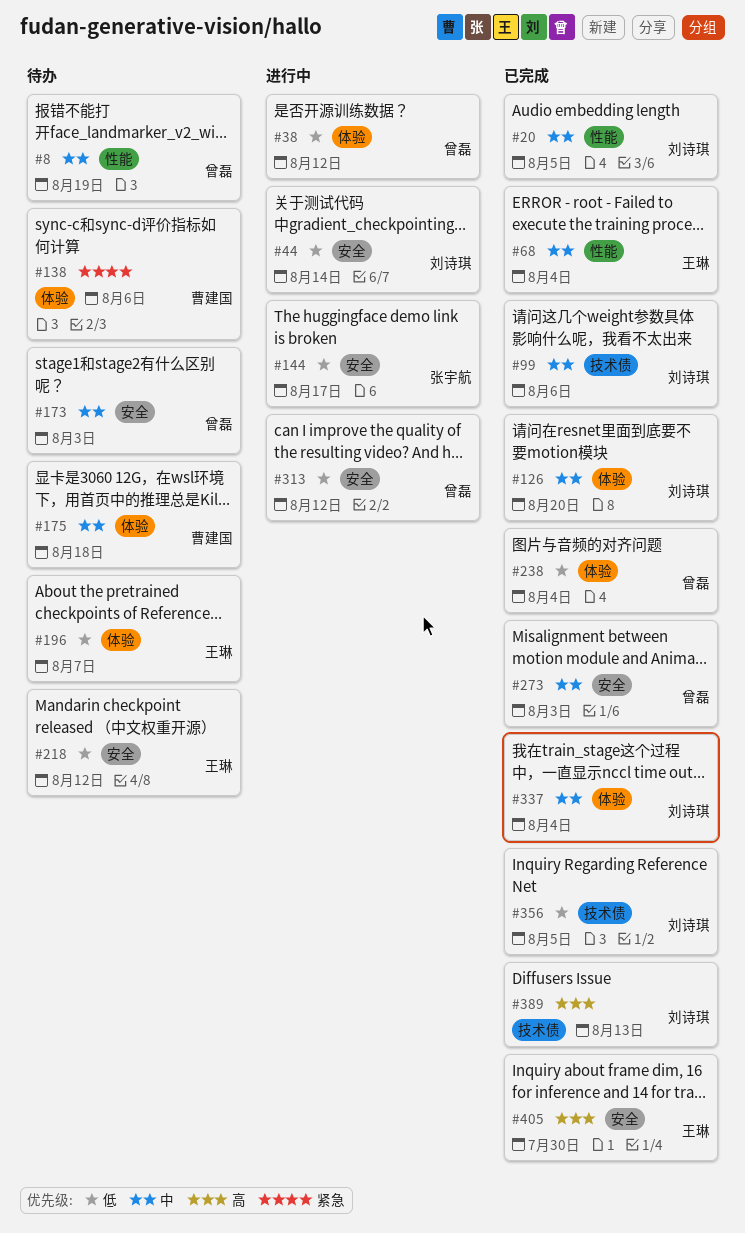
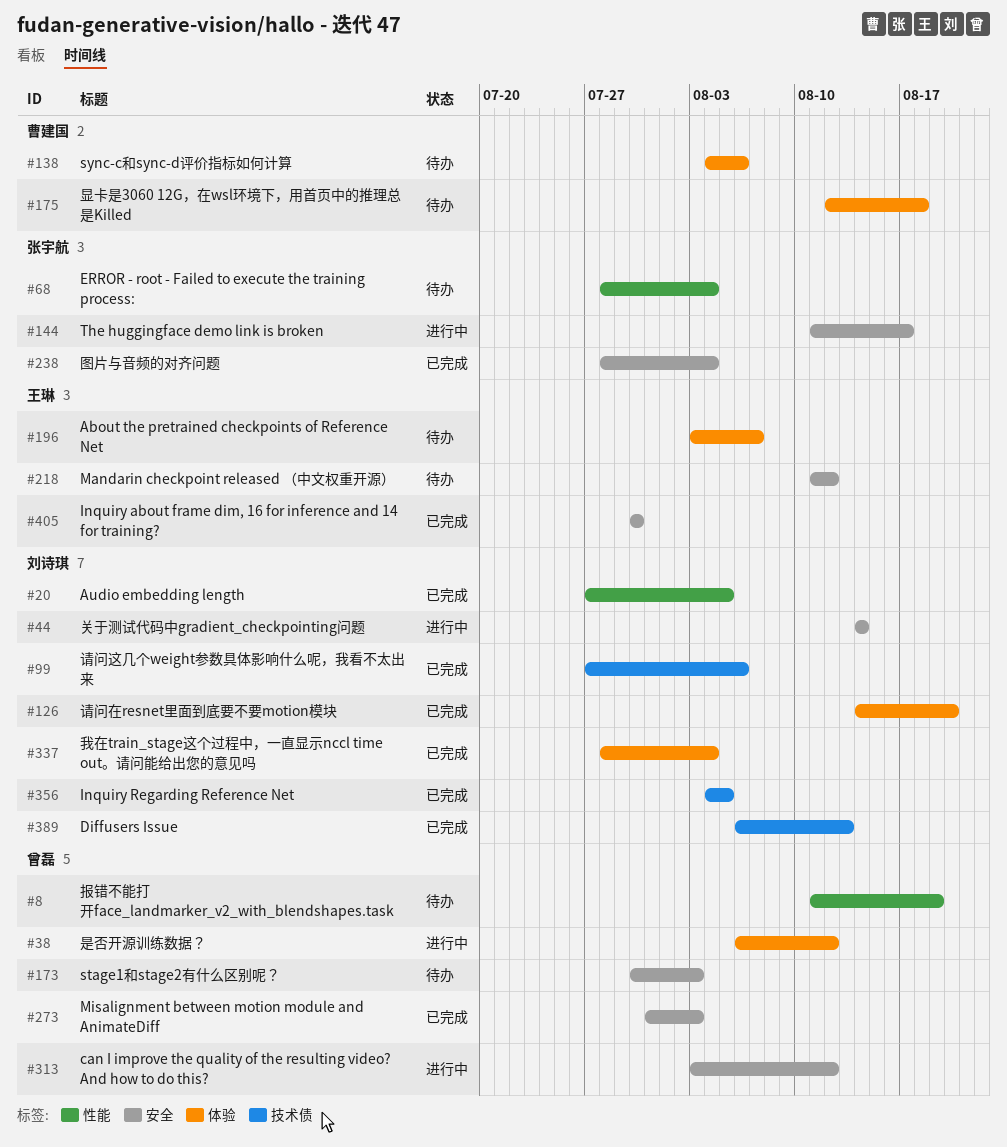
#68, status: 已完成 -> 待办
#68, owner: 王琳 -> 张宇航
#238, owner: 曾磊 -> 张宇航
#238, label: 体验 -> 安全

